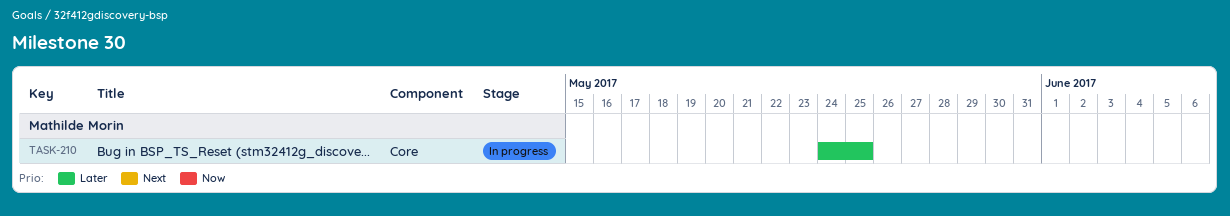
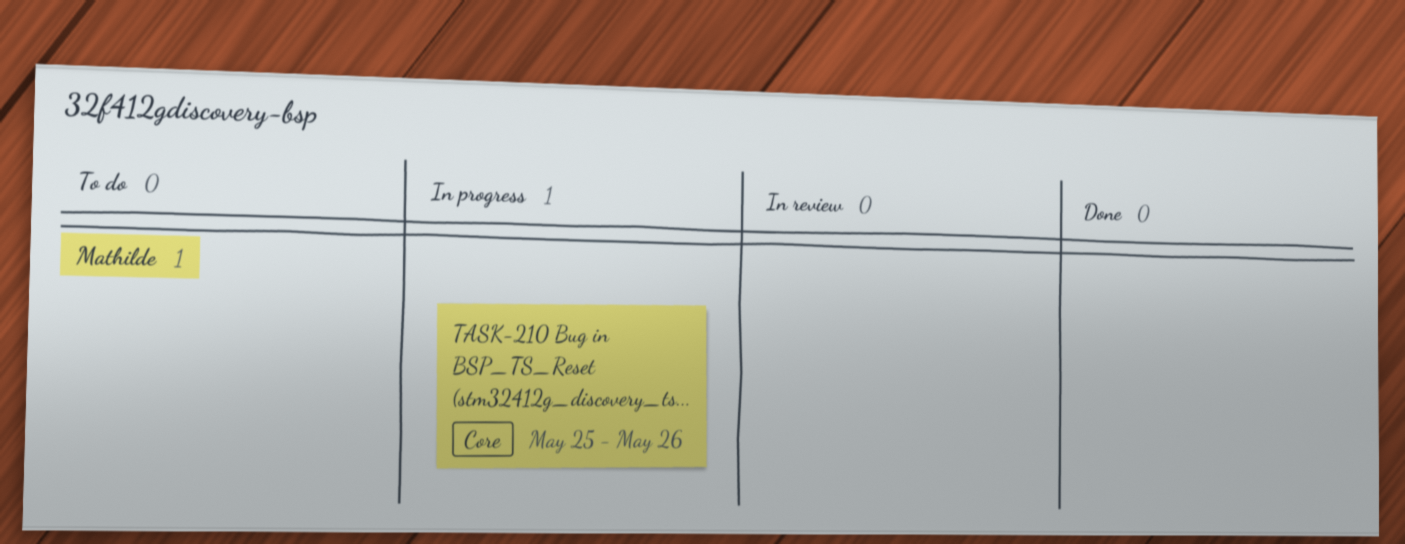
TASK-210, start: May 24 -> May 25
TASK-210, due: May 25 -> May 26

